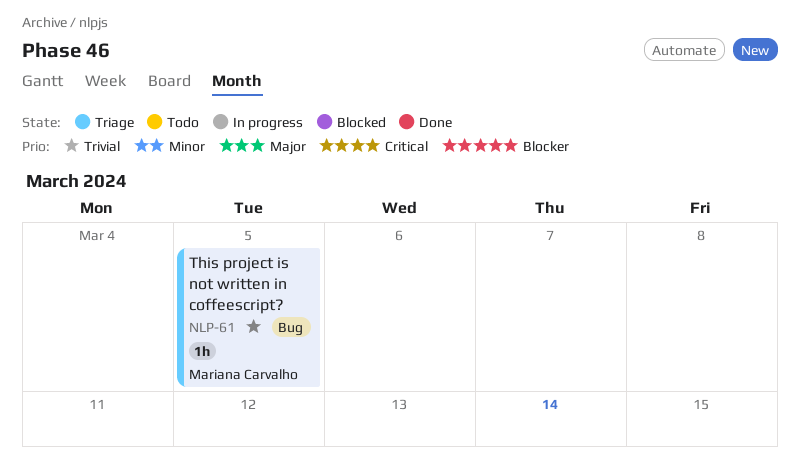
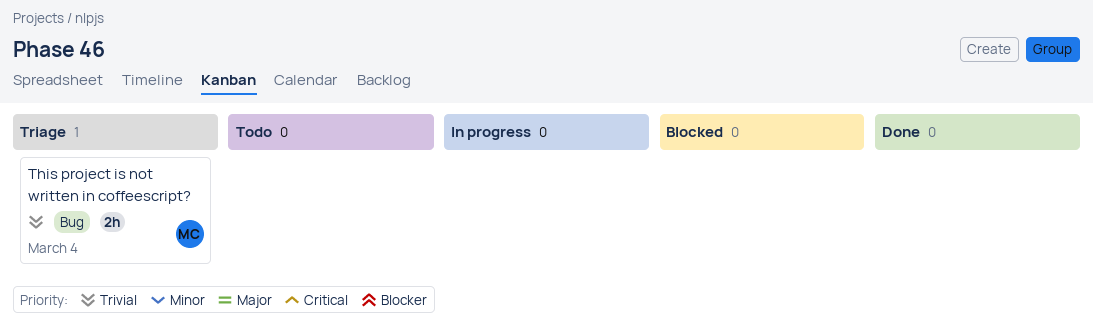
This project is not written in coffeescript?, estimate: 1h -> 2h
This project is not written in coffeescript?, due: Mar 5 -> Mar 4

